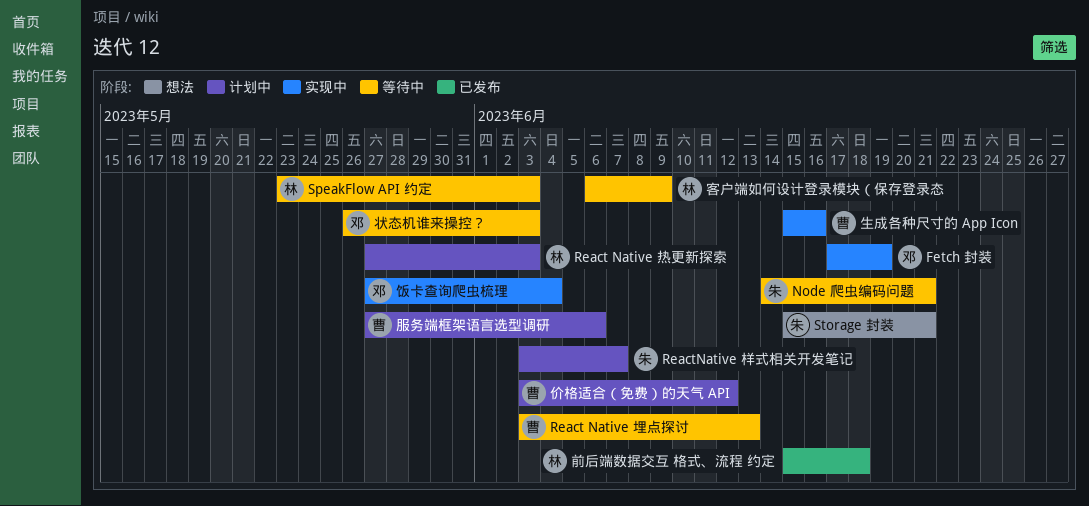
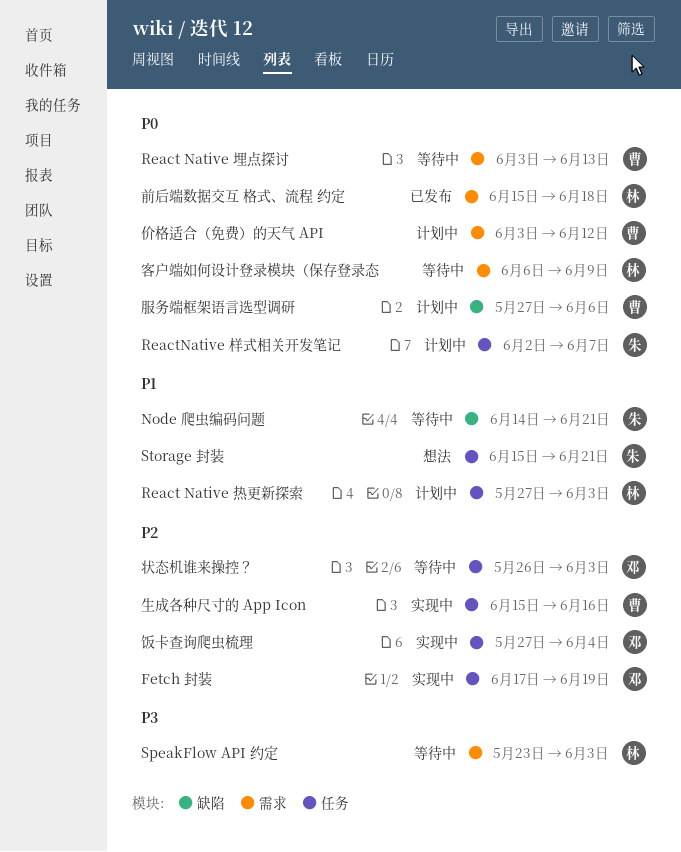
ReactNative 样式相关开发笔记, start: Jun 3 -> Jun 2

